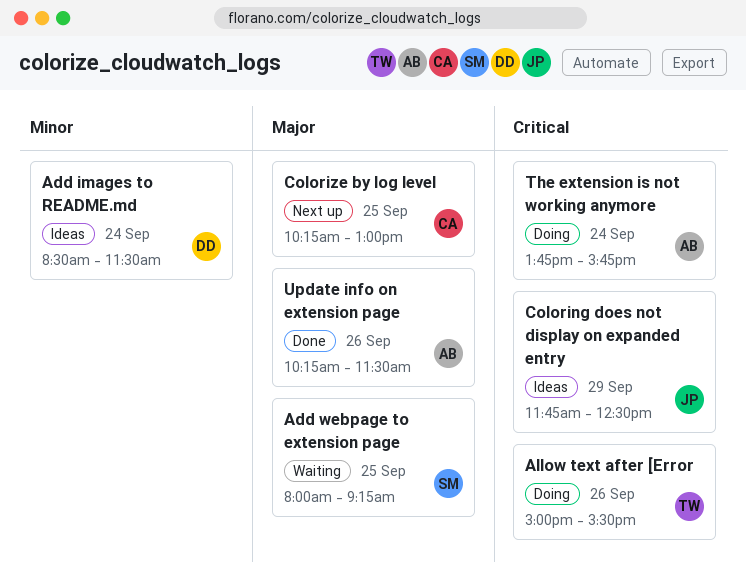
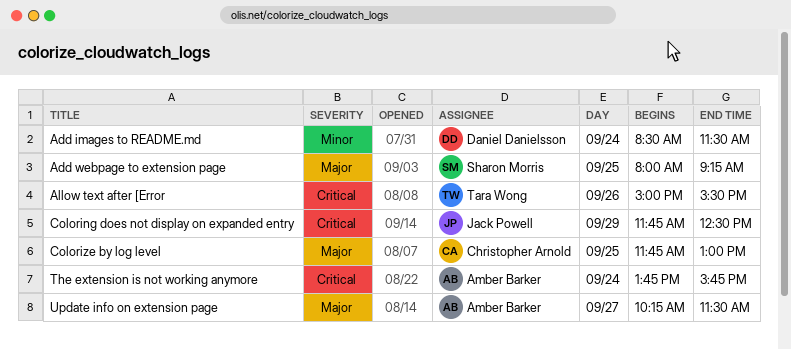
Colorize by log level, begins: 10:15 -> 11:45
Update info on extension page, day: Sep 26 -> Sep 27

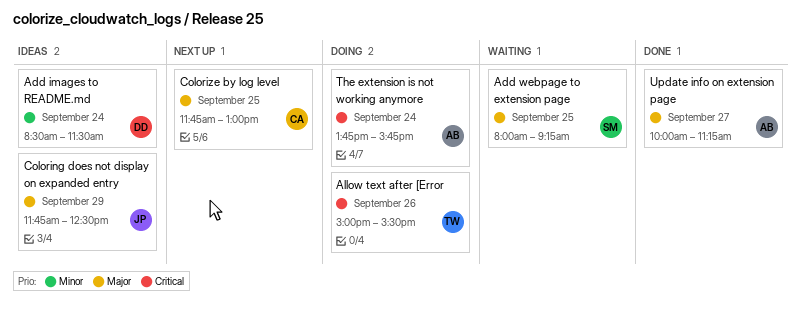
Coloring does not display on expanded entry, priority: Critical -> Major
Update info on extension page, begins: 10:15 -> 10:00
Update info on extension page, ends: 11:30 -> 11:15

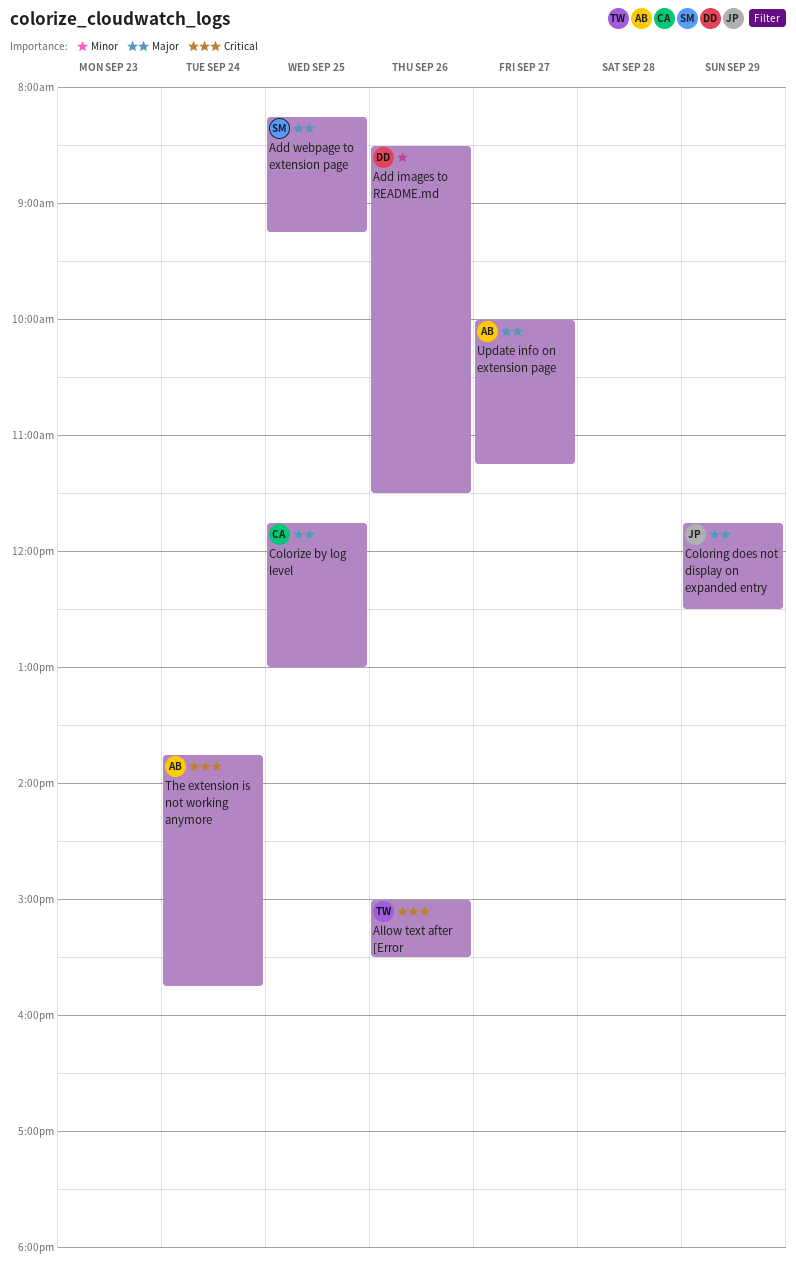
Add images to README.md, day: Sep 24 -> Sep 26
Add webpage to extension page, begins: 08:00 -> 08:15

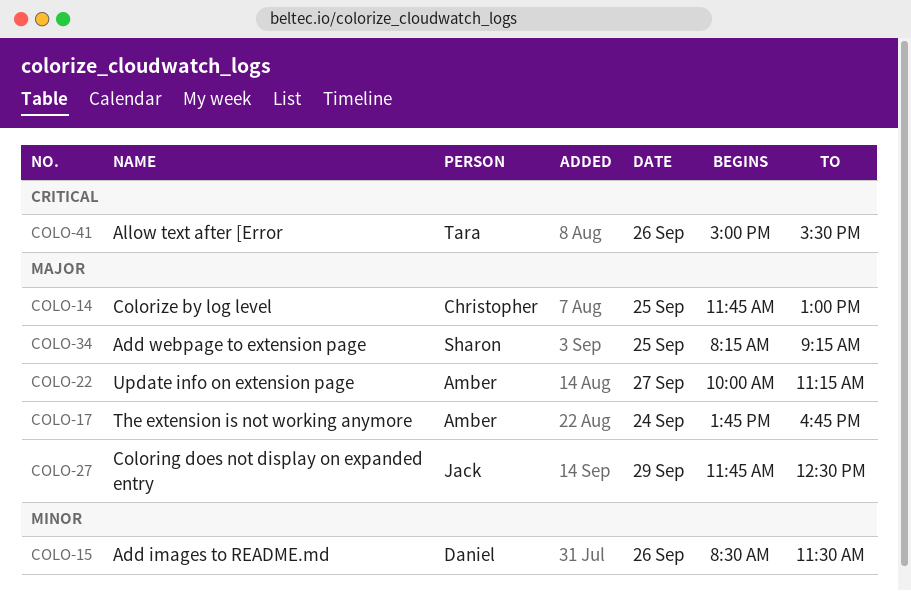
The extension is not working anymore, priority: Critical -> Major
The extension is not working anymore, ends: 15:45 -> 16:45

